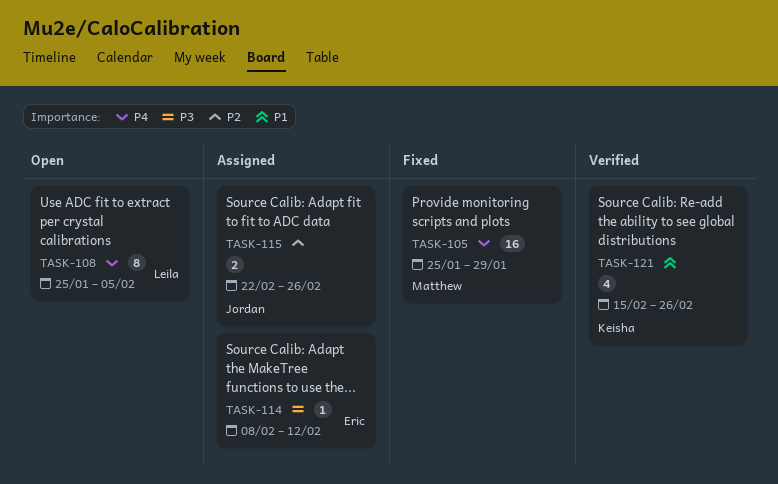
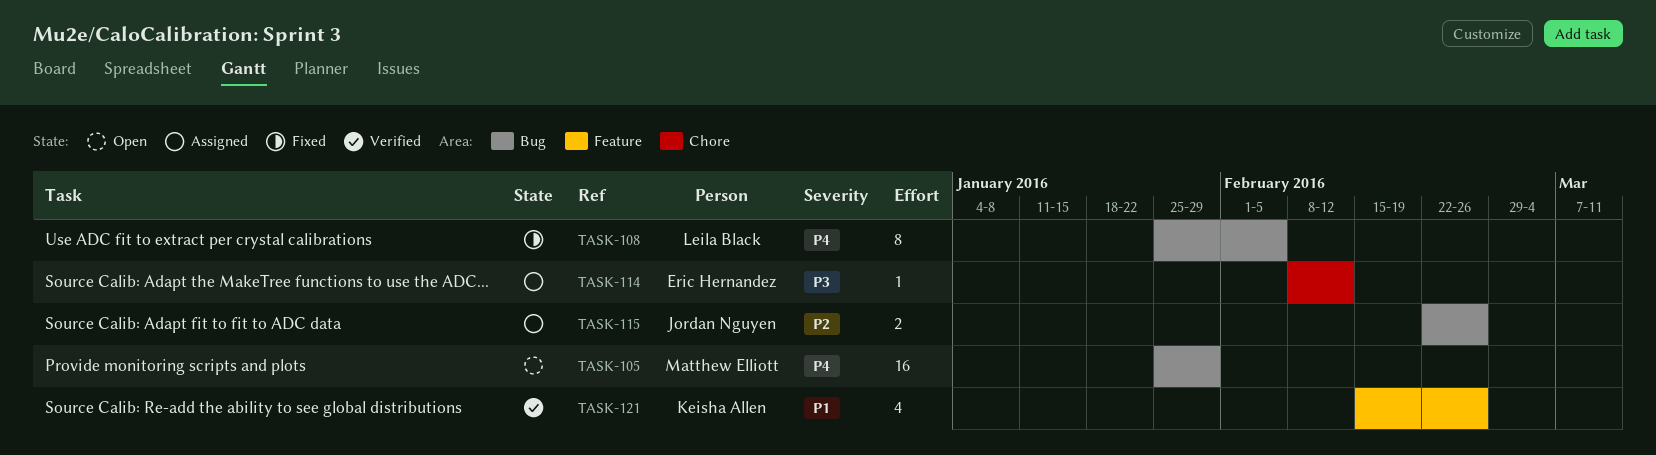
TASK-105, status: Fixed -> Open
TASK-108, status: Open -> Fixed

